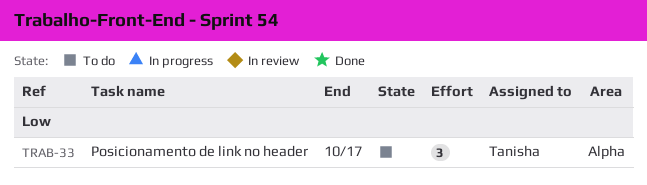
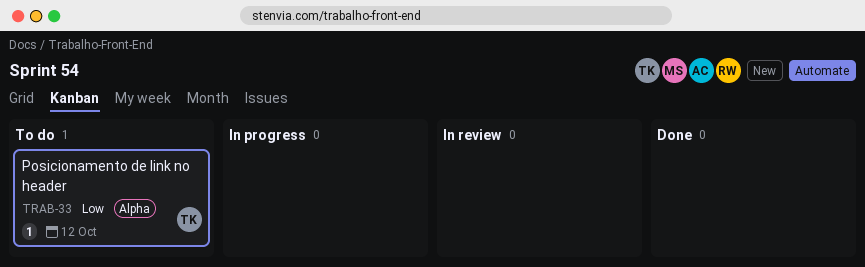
TRAB-33, estimate: 3 -> 1
TRAB-33, due: Oct 17 -> Oct 12

